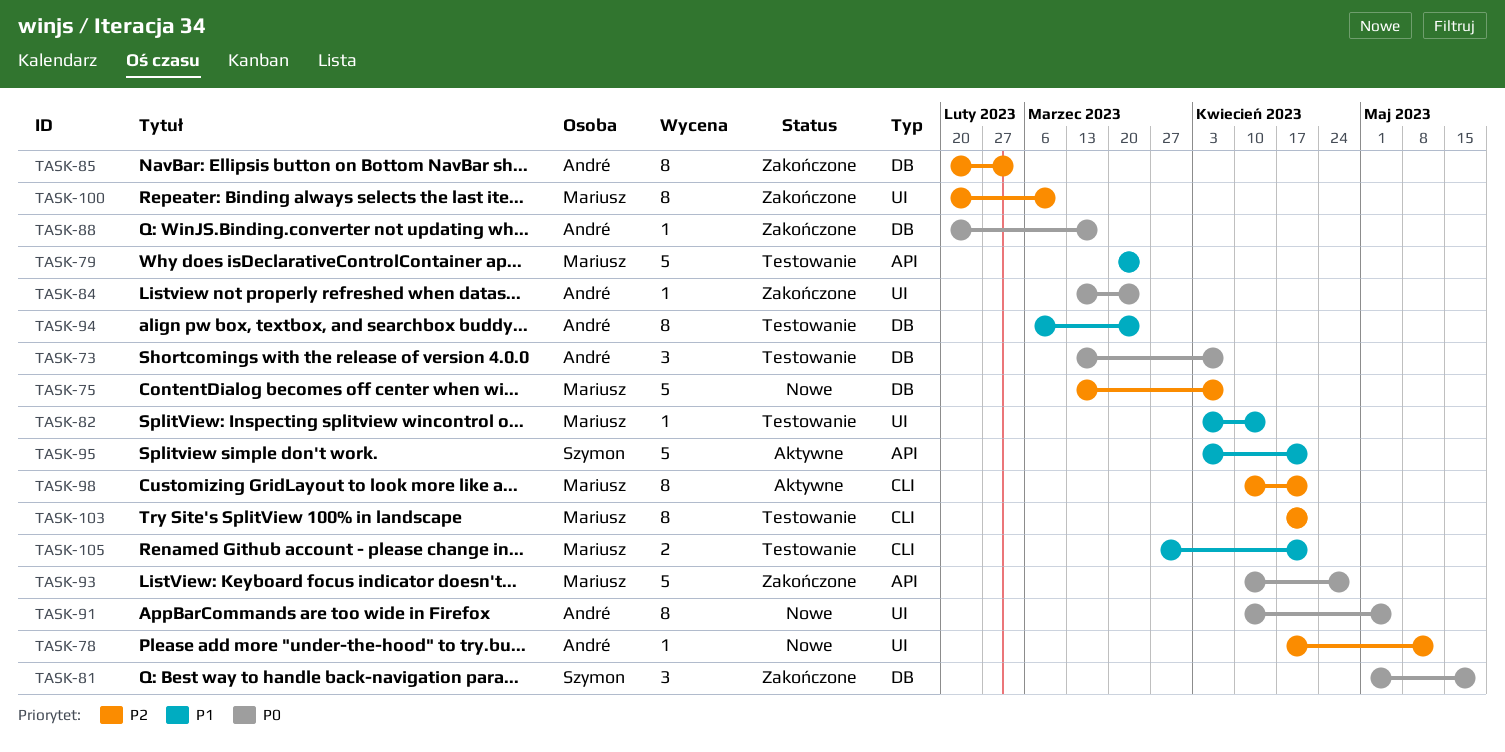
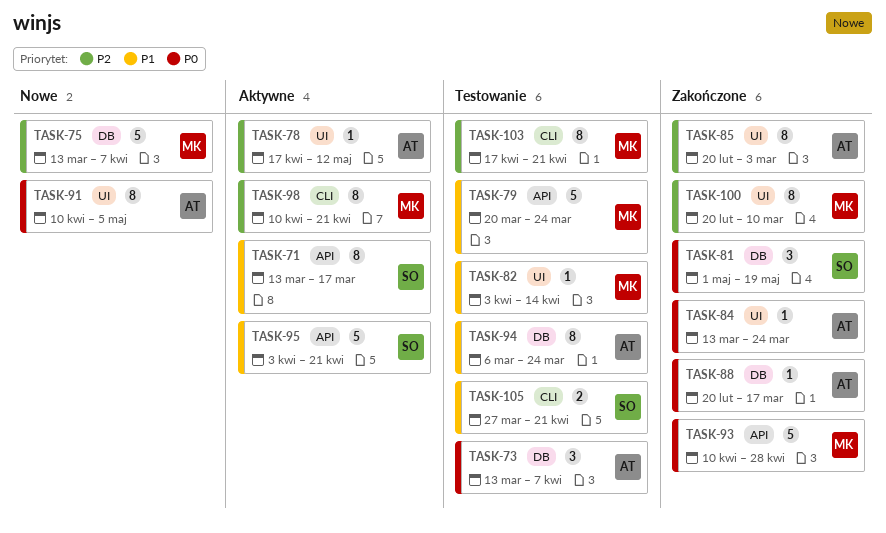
TASK-71: none -> present
TASK-78, status: Nowe -> Aktywne
TASK-85, label: DB -> UI
TASK-105, owner: Mariusz -> Szymon

